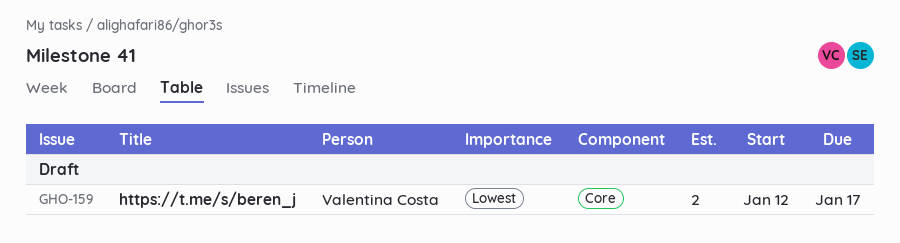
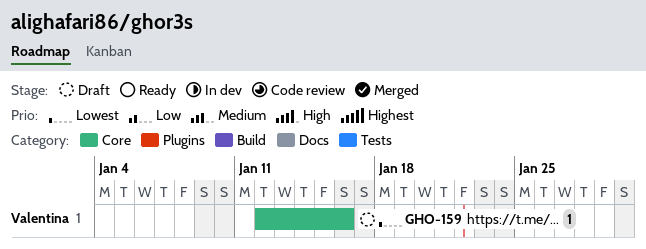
GHO-159, estimate: 2 -> 1
GHO-159, due: Jan 17 -> Jan 16

